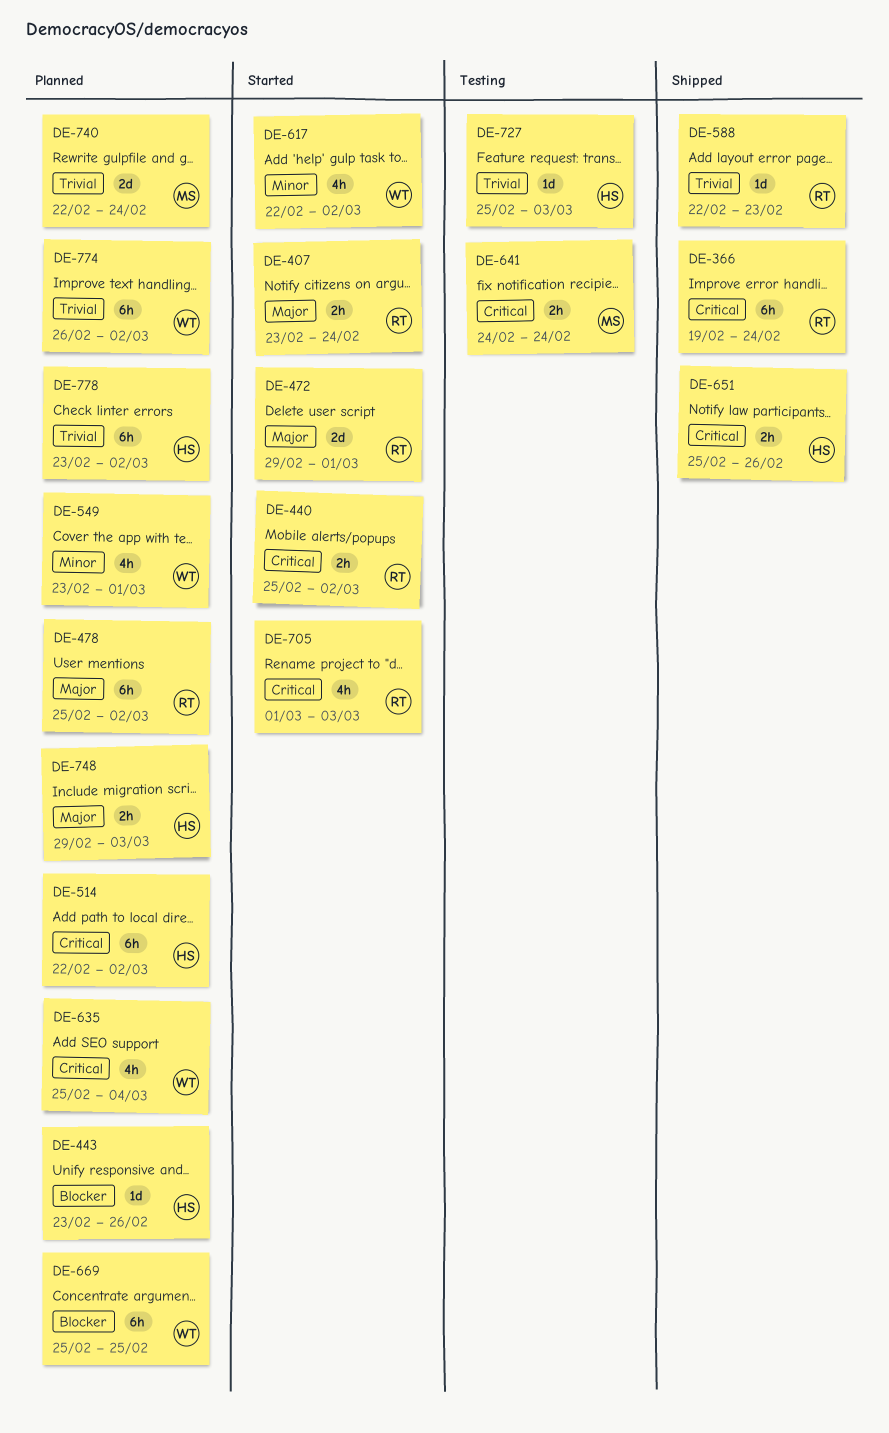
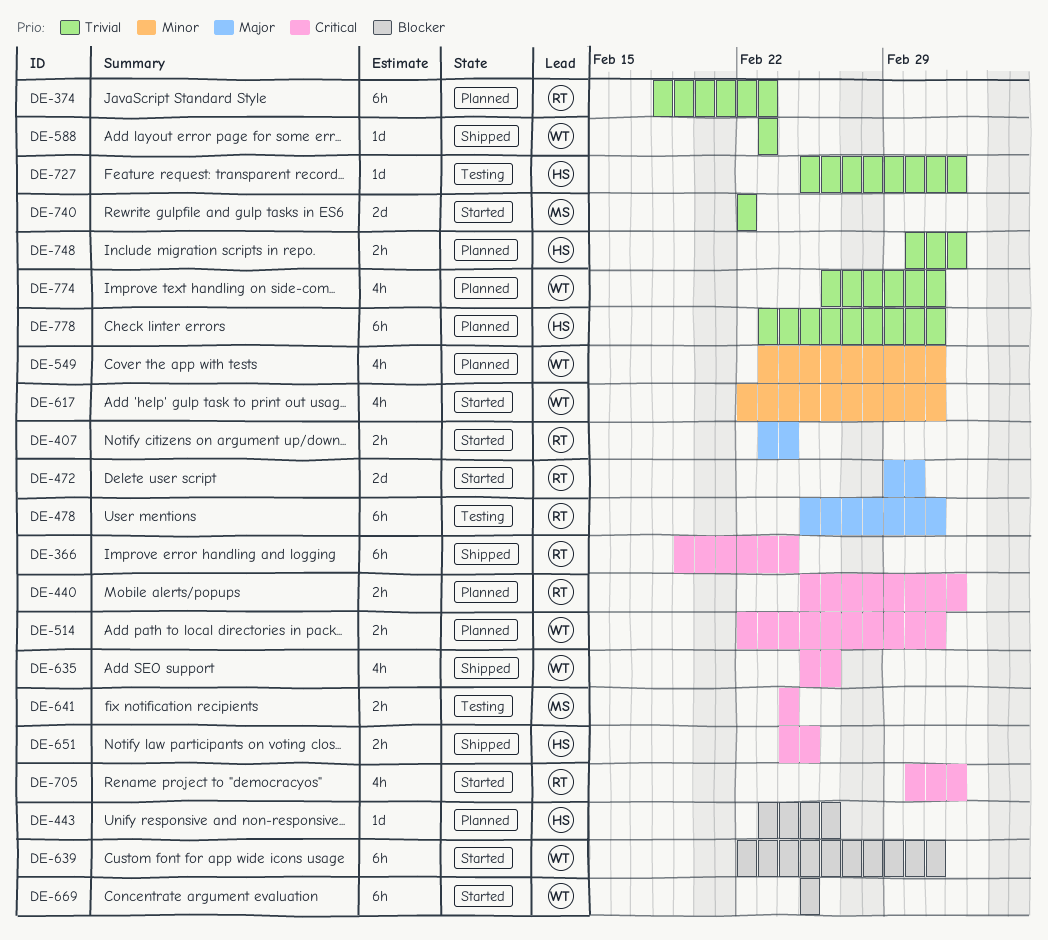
DE-374: none -> present
DE-440, status: Started -> Planned
DE-440, due: Mar 2 -> Mar 3
DE-478, status: Planned -> Testing
DE-514, owner: HS -> WT
DE-514, estimate: 6h -> 2h
DE-549, due: Mar 1 -> Mar 2
DE-588, owner: RT -> WT
DE-588, start: Feb 22 -> Feb 23
DE-635, status: Planned -> Shipped
DE-635, due: Mar 4 -> Feb 26
DE-639: none -> present
DE-651, start: Feb 25 -> Feb 24
DE-651, due: Feb 26 -> Feb 25
DE-669, status: Planned -> Started
DE-740, status: Planned -> Started
DE-740, due: Feb 24 -> Feb 22
DE-748, priority: Major -> Trivial
DE-748, start: Feb 29 -> Mar 1
DE-774, estimate: 6h -> 4h

